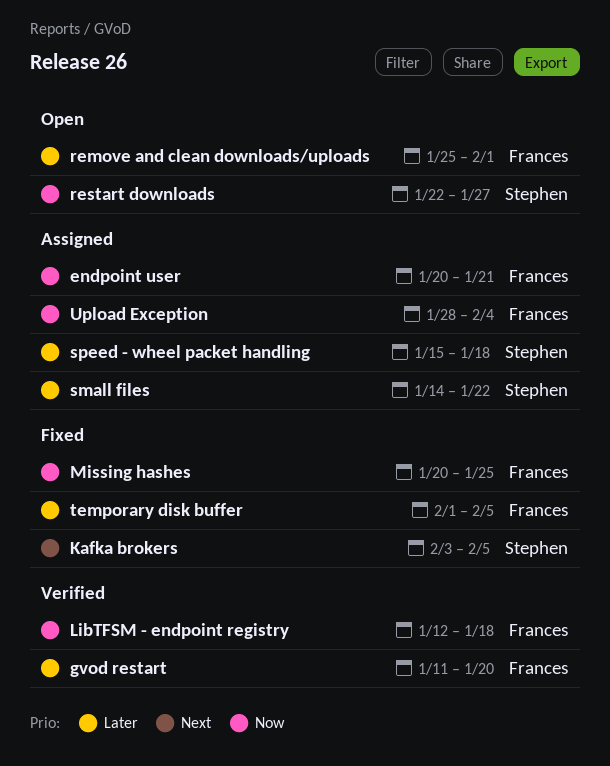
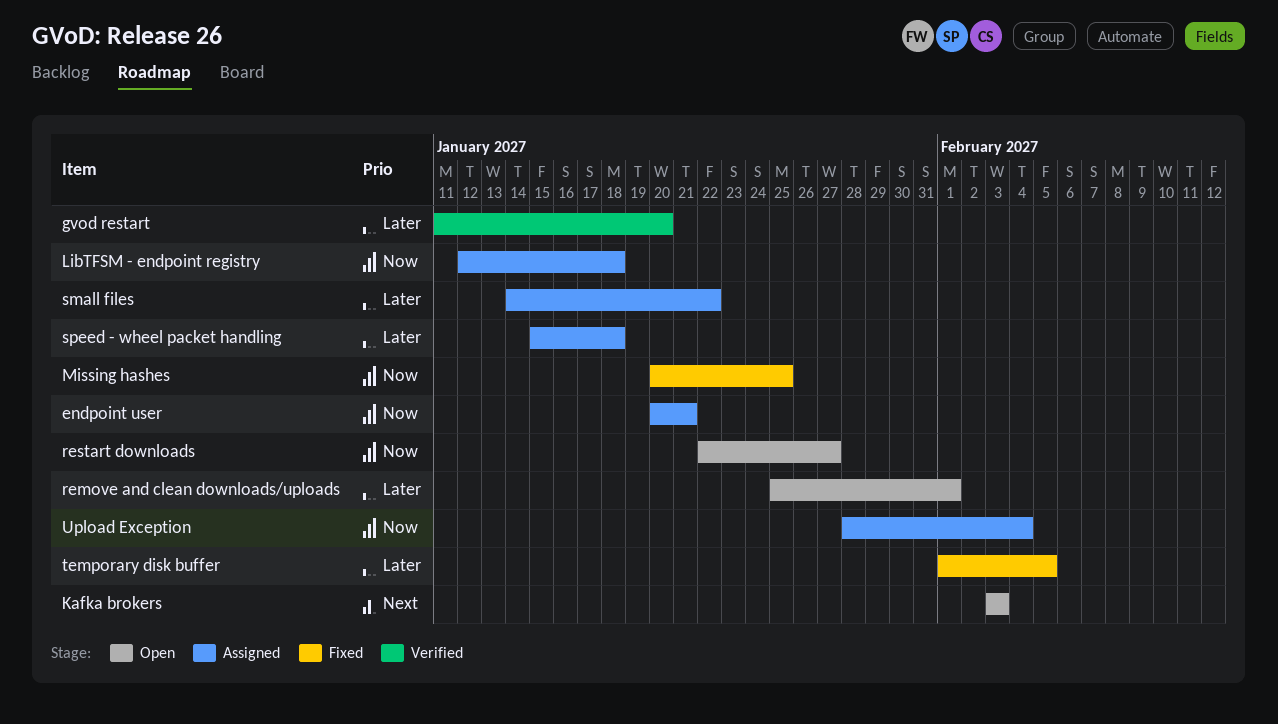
Kafka brokers, status: Fixed -> Open
Kafka brokers, due: Feb 5 -> Feb 3
LibTFSM - endpoint registry, status: Verified -> Assigned

